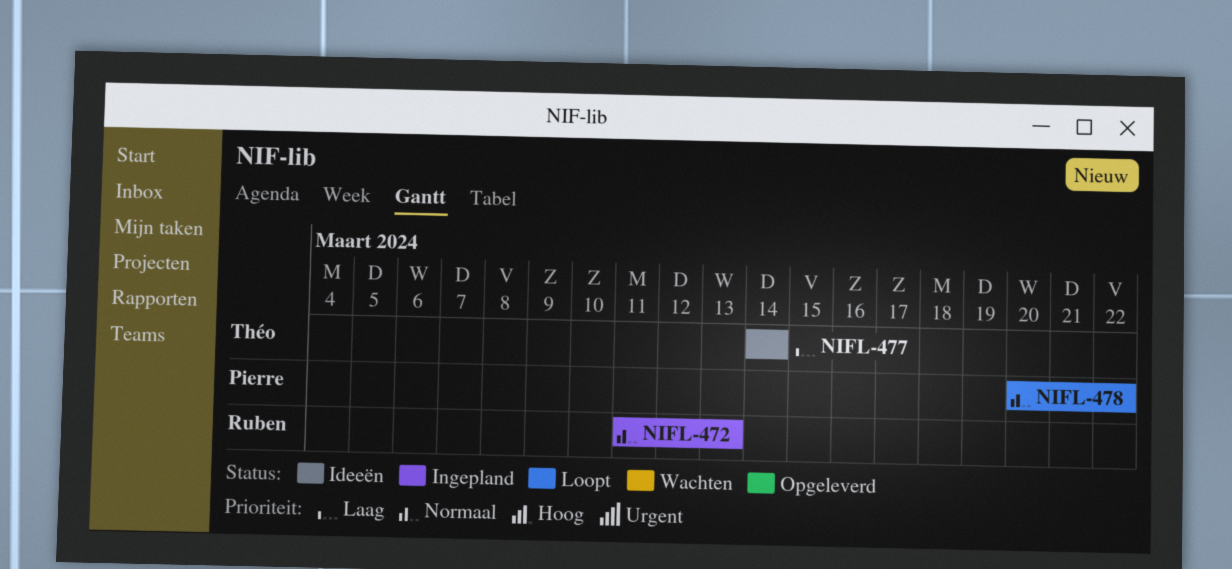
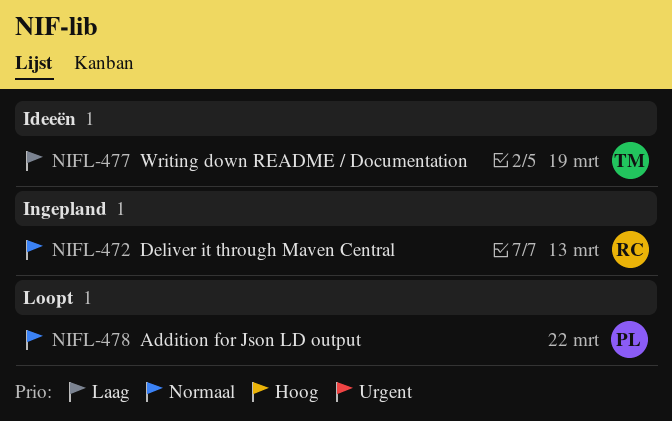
NIFL-477, due: Mar 14 -> Mar 19

